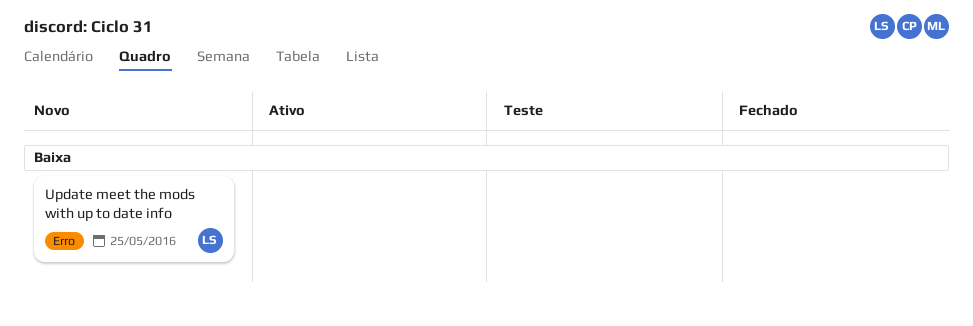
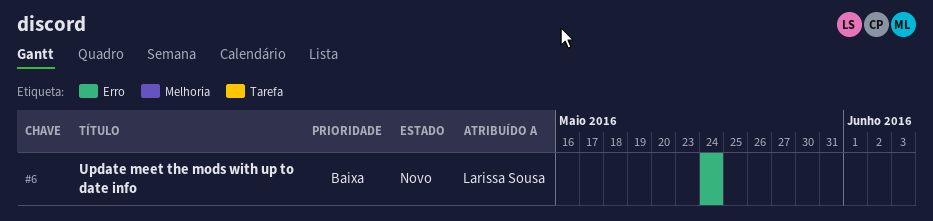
Update meet the mods with up to date info, due: May 25 -> May 24

